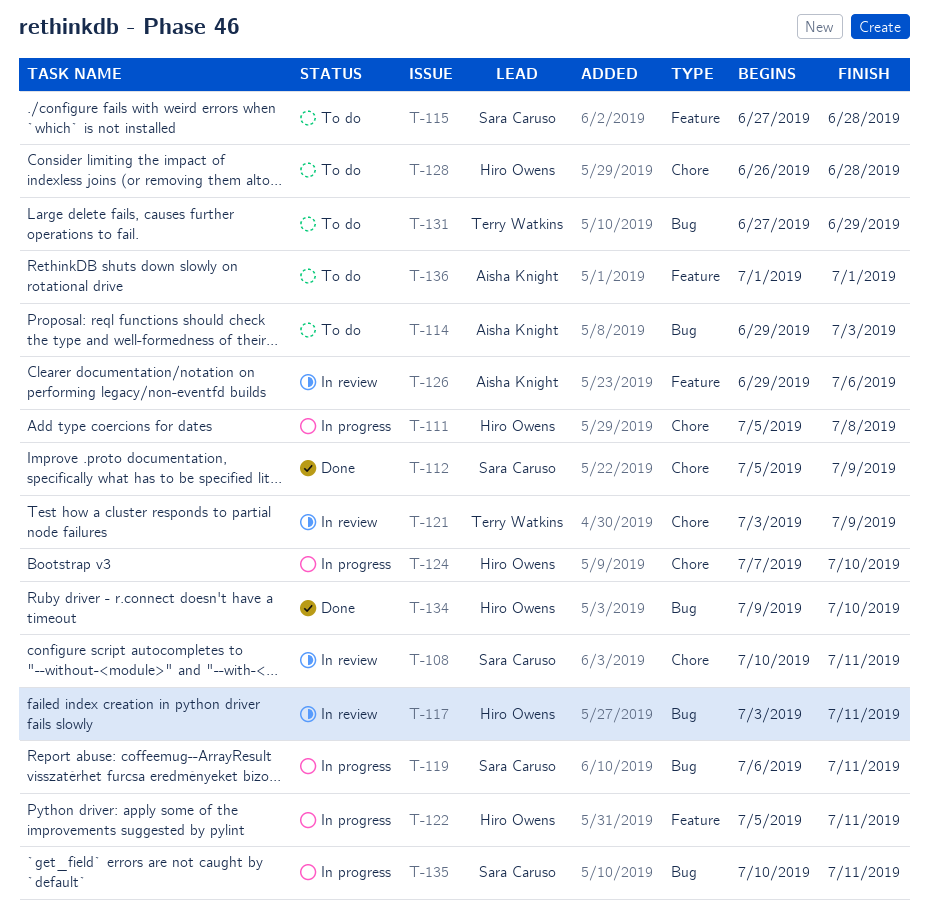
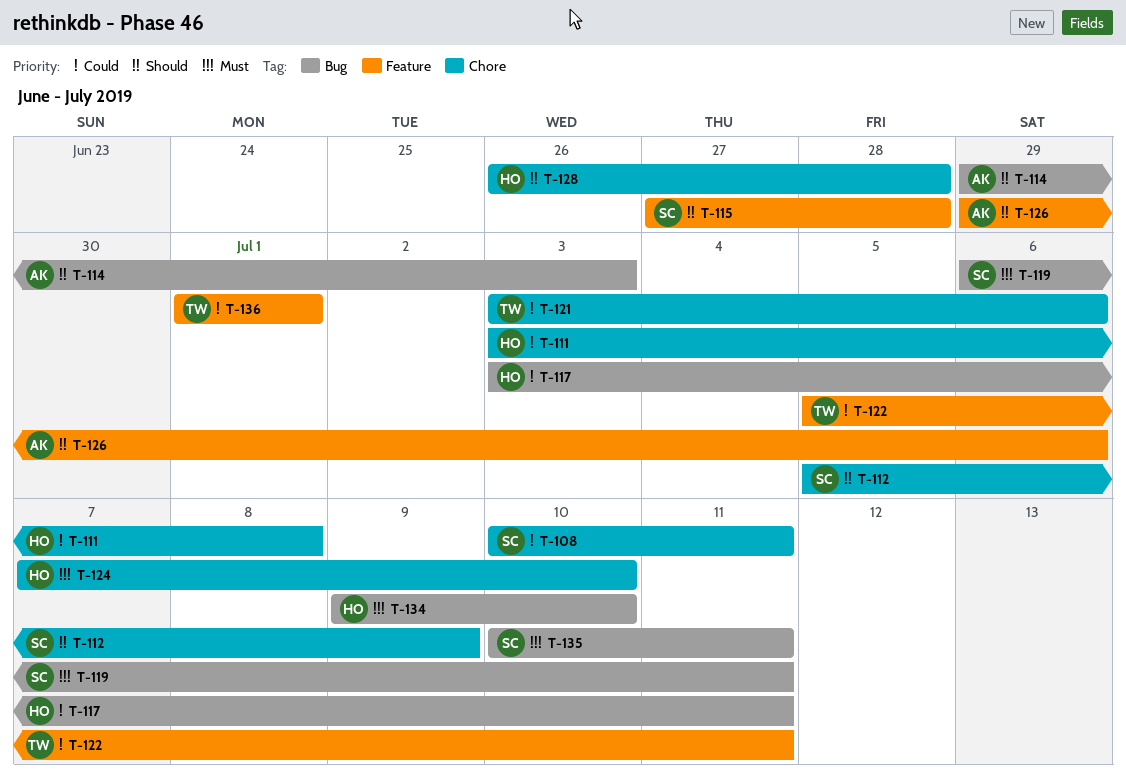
T-111, start: Jul 5 -> Jul 3
T-121, due: Jul 9 -> Jul 6
T-122, owner: Hiro Owens -> Terry Watkins
T-131: present -> none
T-136, owner: Aisha Knight -> Terry Watkins

